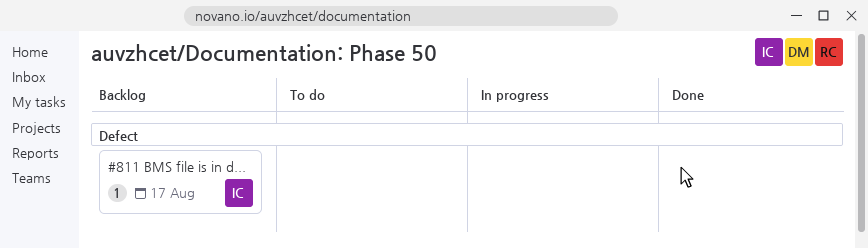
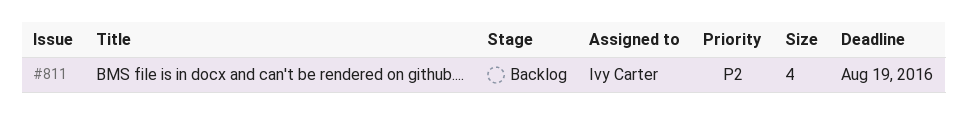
#811, estimate: 1 -> 4
#811, due: Aug 17 -> Aug 19

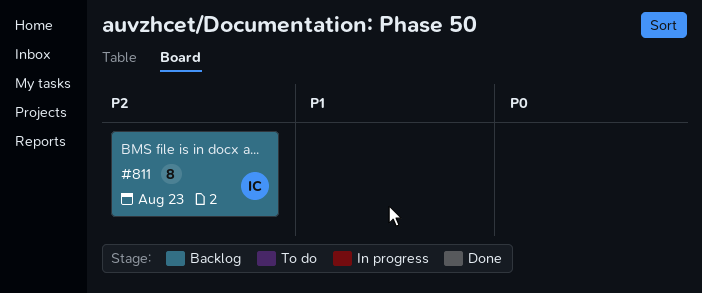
#811, estimate: 4 -> 8
#811, due: Aug 19 -> Aug 23

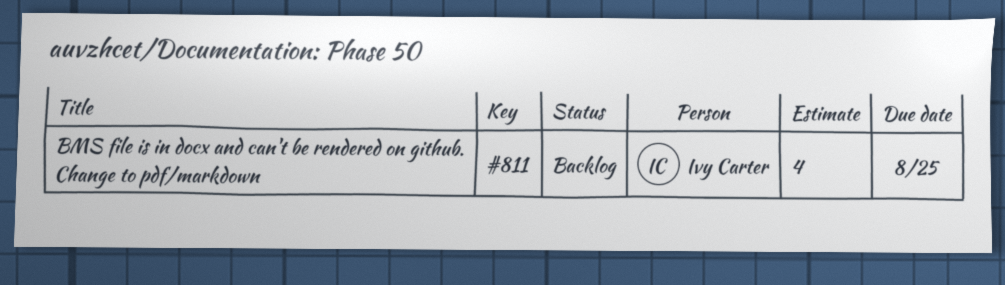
#811, estimate: 8 -> 4
#811, due: Aug 23 -> Aug 25

